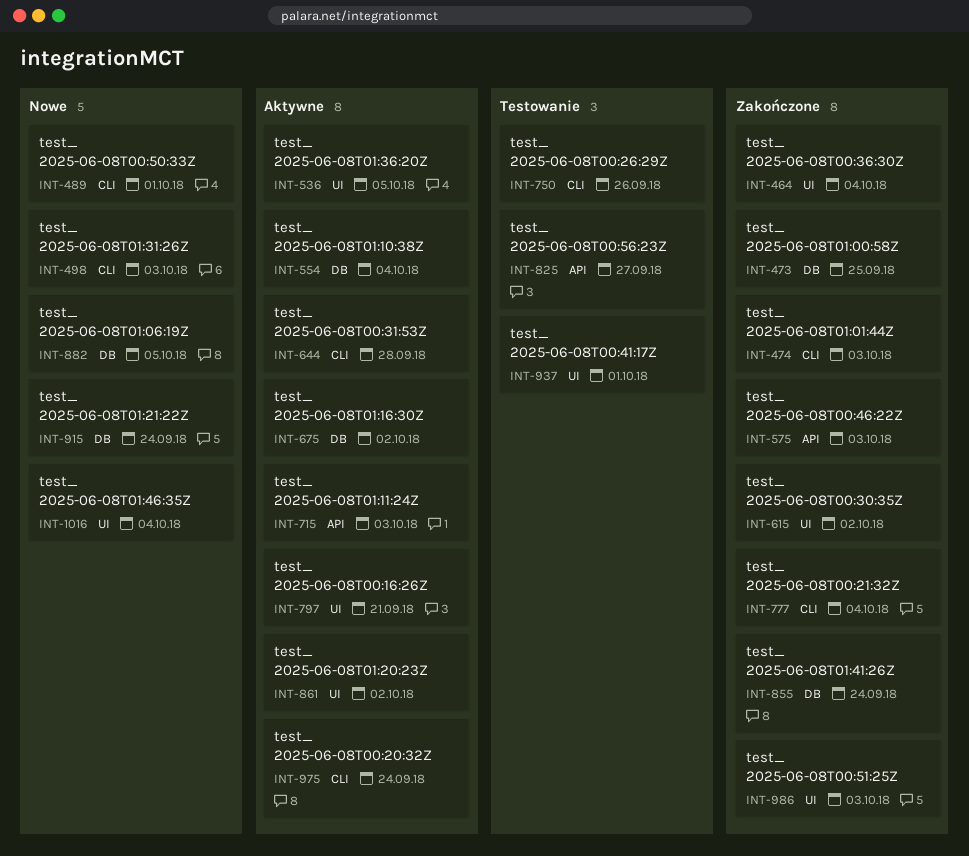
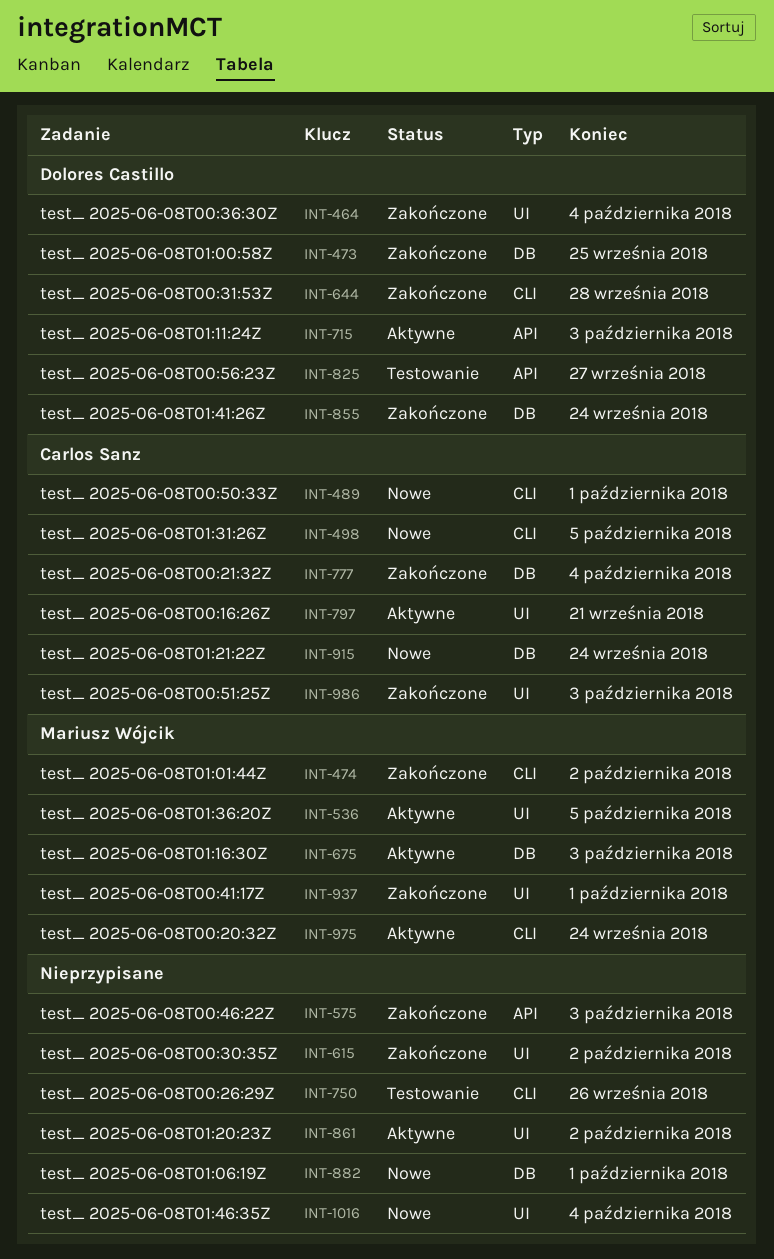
INT-474, due: Oct 3 -> Oct 2
INT-498, due: Oct 3 -> Oct 5
INT-554: present -> none
INT-644, status: Aktywne -> Zakończone
INT-675, due: Oct 2 -> Oct 3
INT-777, label: CLI -> DB
INT-882, due: Oct 5 -> Oct 1
INT-937, status: Testowanie -> Zakończone

